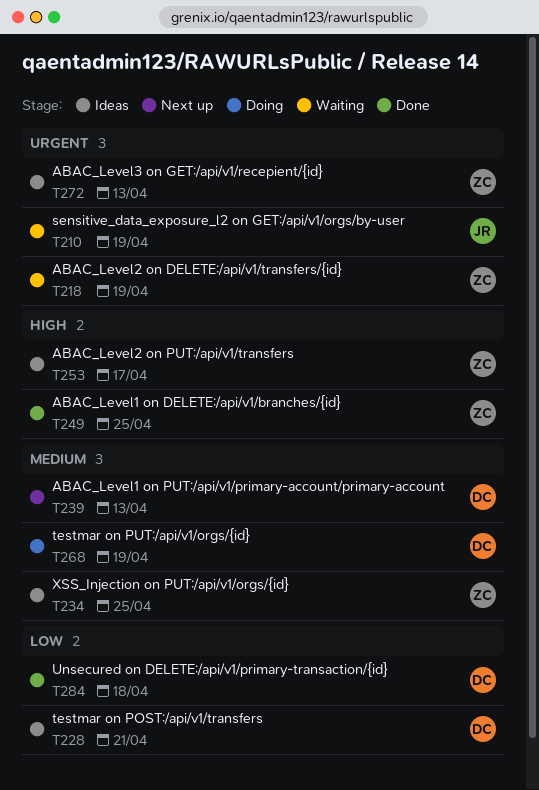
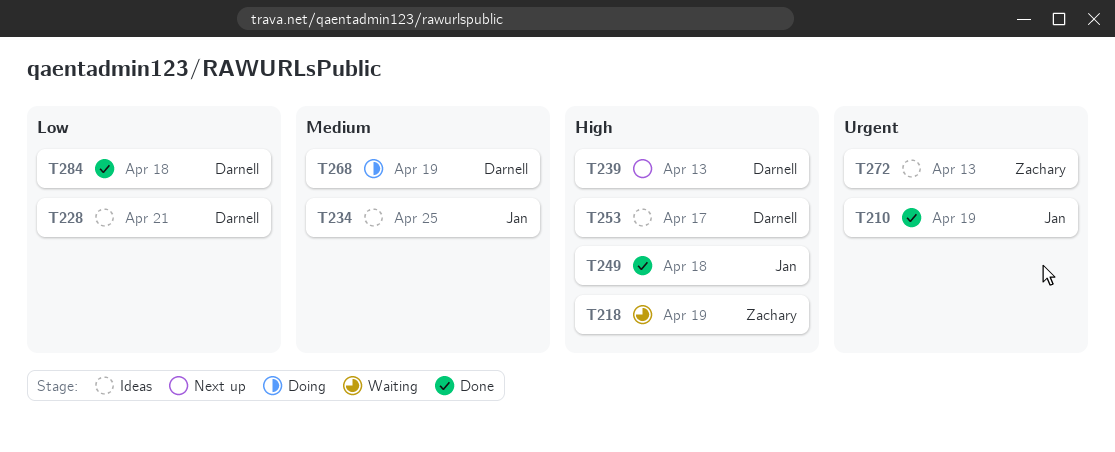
T210, status: Waiting -> Done
T218, priority: Urgent -> High
T234, owner: Zachary -> Jan
T239, priority: Medium -> High
T249, owner: Zachary -> Jan
T249, due: Apr 25 -> Apr 18
T253, owner: Zachary -> Darnell

